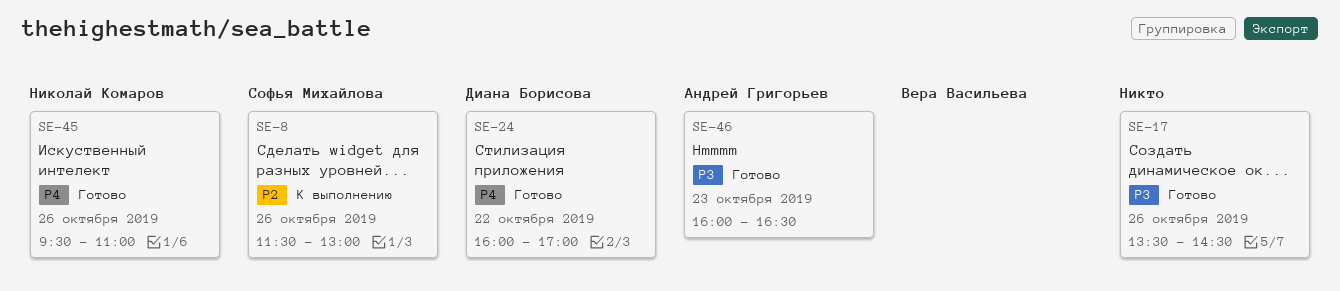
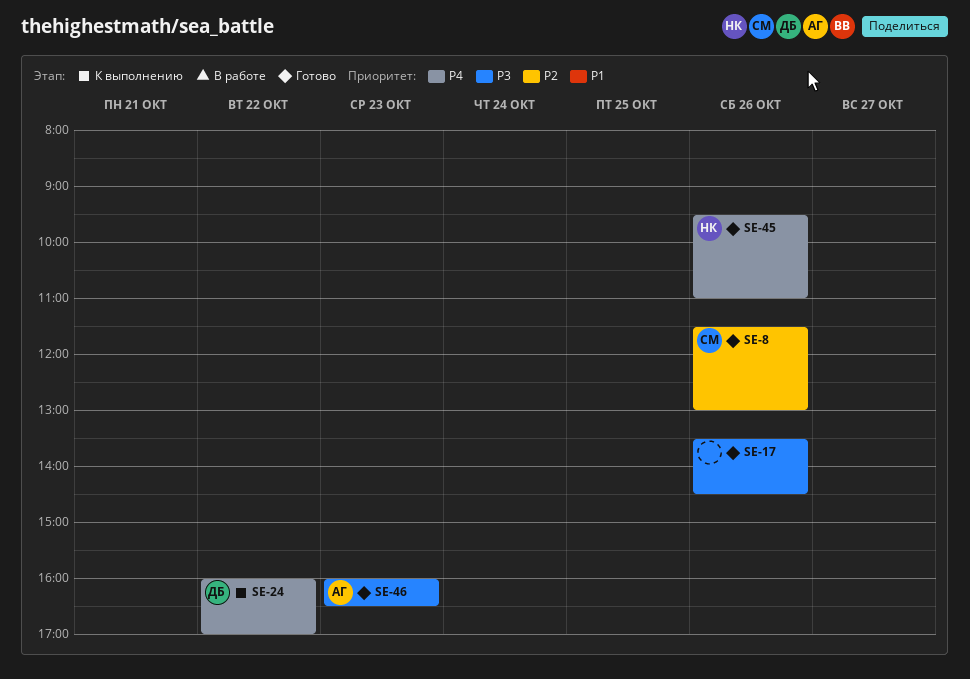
SE-8, status: К выполнению -> Готово
SE-24, status: Готово -> К выполнению

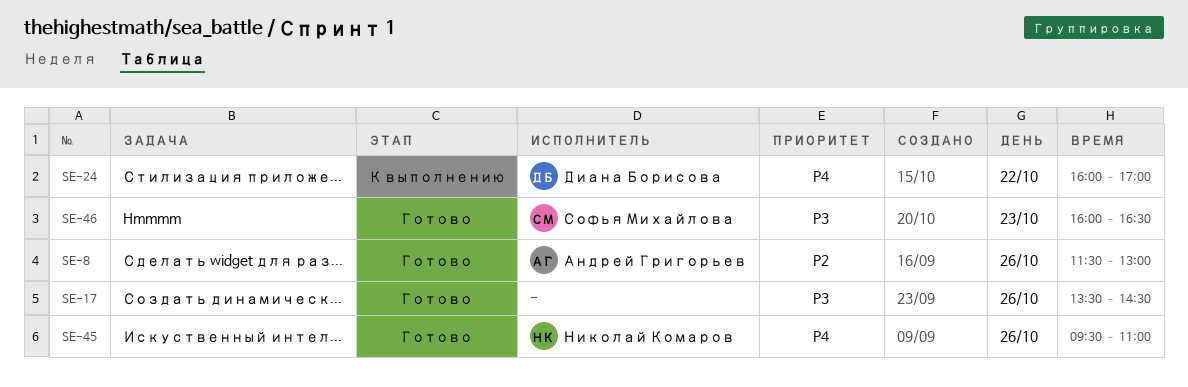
SE-8, owner: Софья Михайлова -> Андрей Григорьев
SE-46, owner: Андрей Григорьев -> Софья Михайлова

